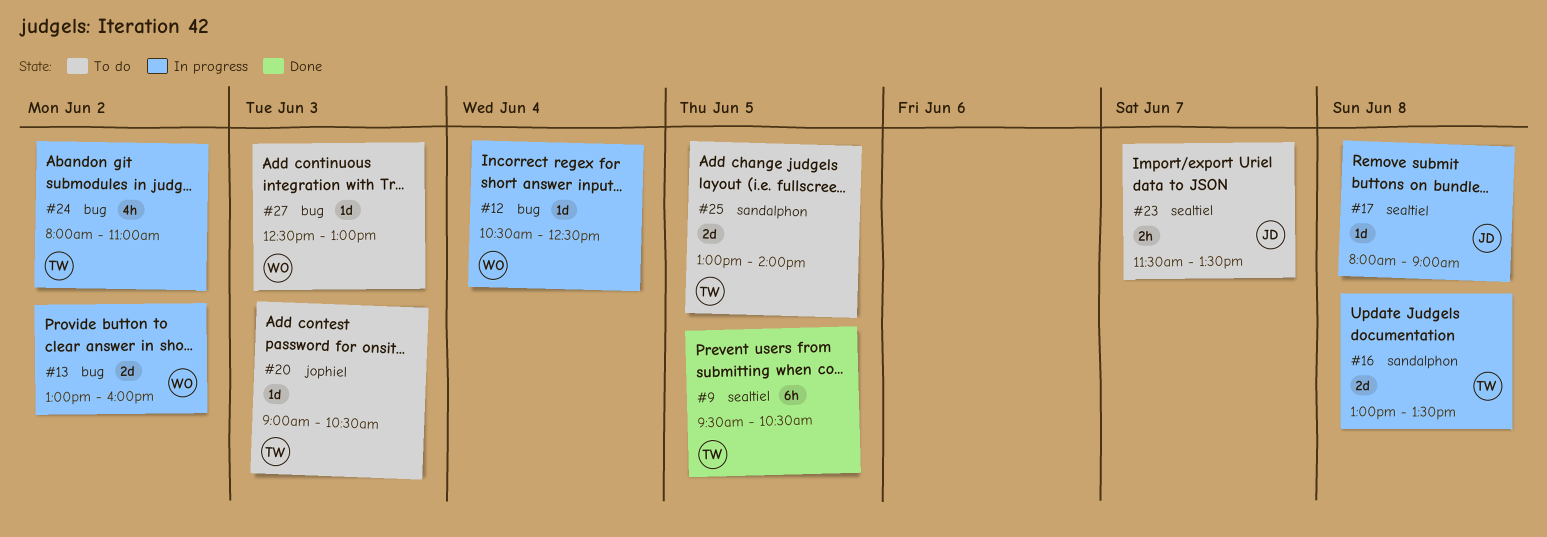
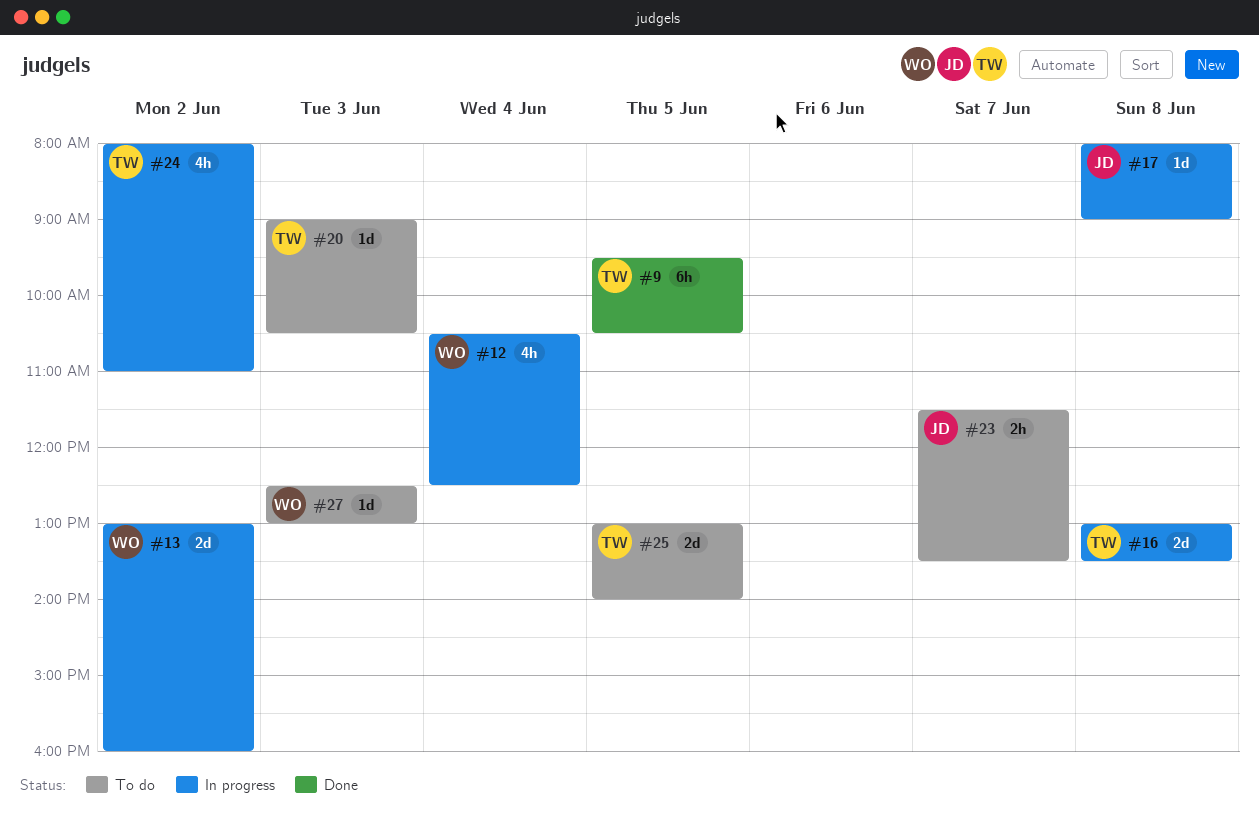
#12, estimate: 1d -> 4h

